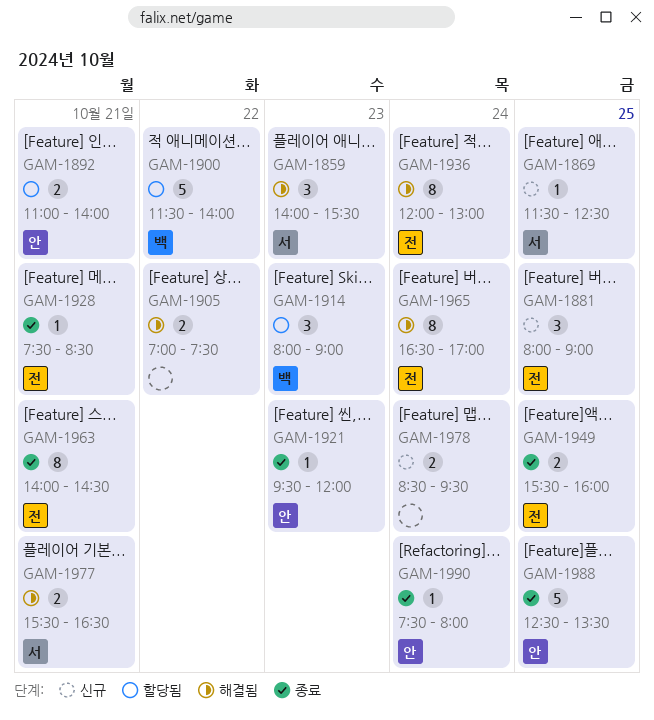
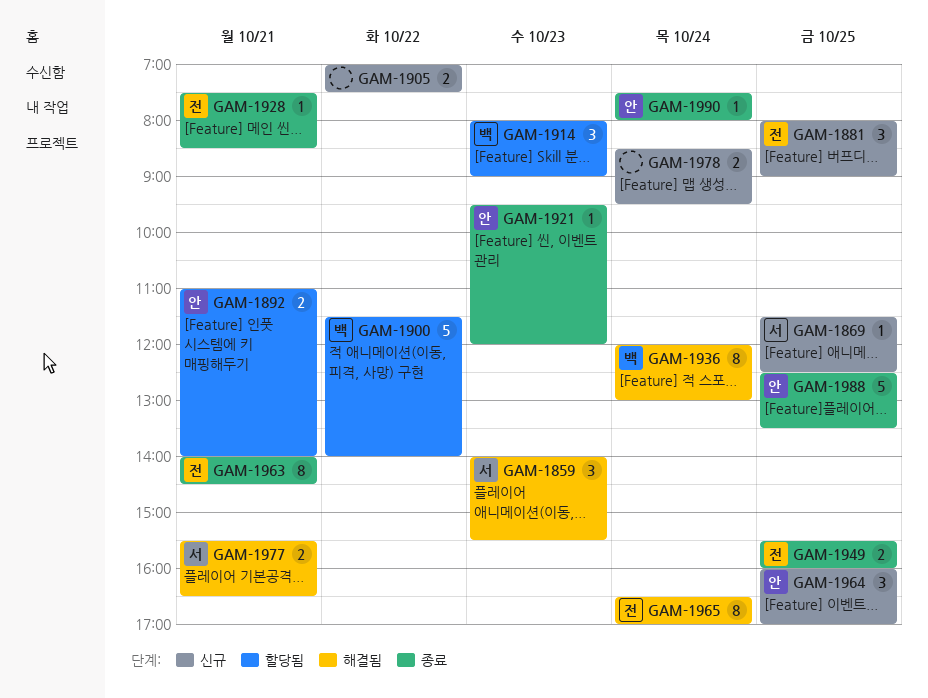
GAM-1905, status: 해결됨 -> 신규
GAM-1936, owner: 전 -> 백
GAM-1964: none -> present

